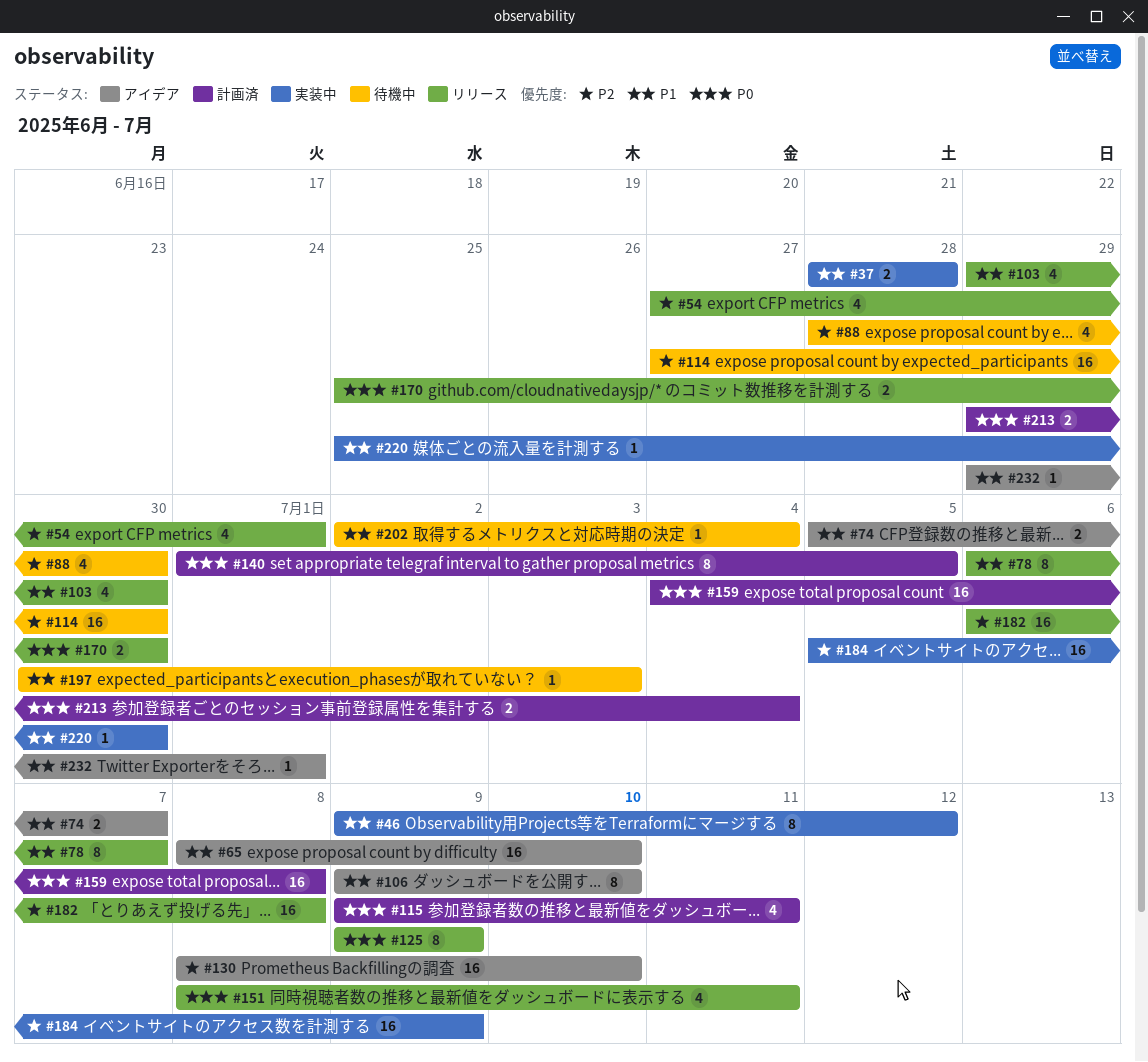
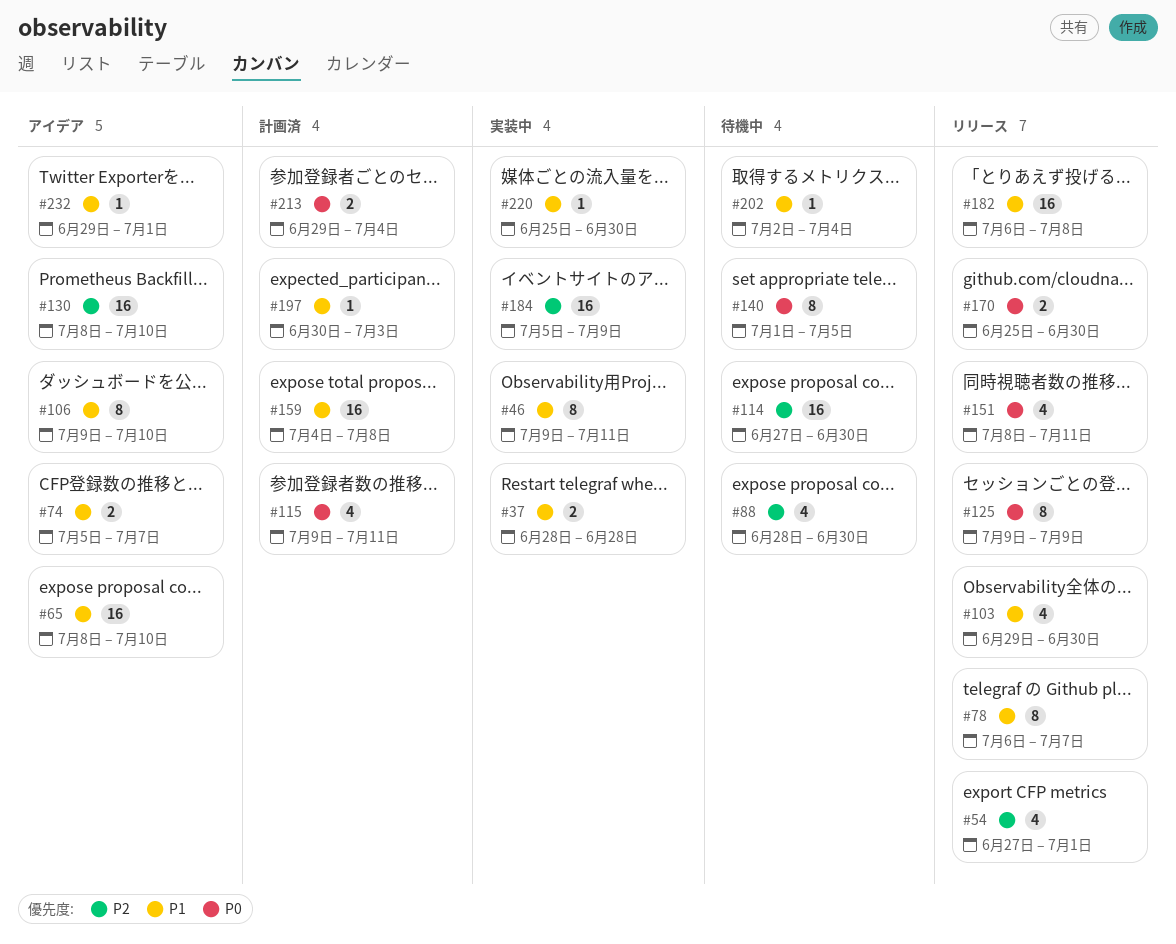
#46, due: Jul 12 -> Jul 11
#140, status: 計画済 -> 待機中
#159, priority: P0 -> P1
#182, priority: P2 -> P1
#197, status: 待機中 -> 計画済

